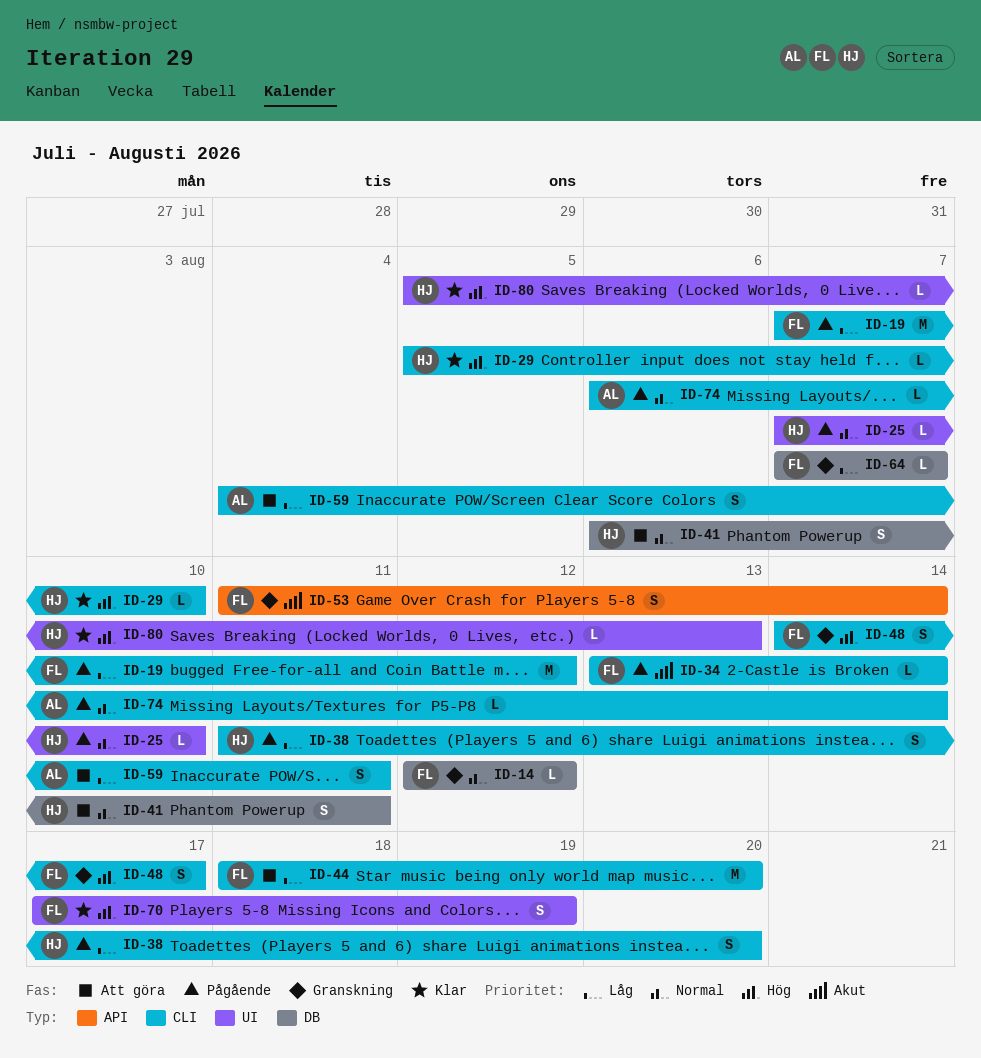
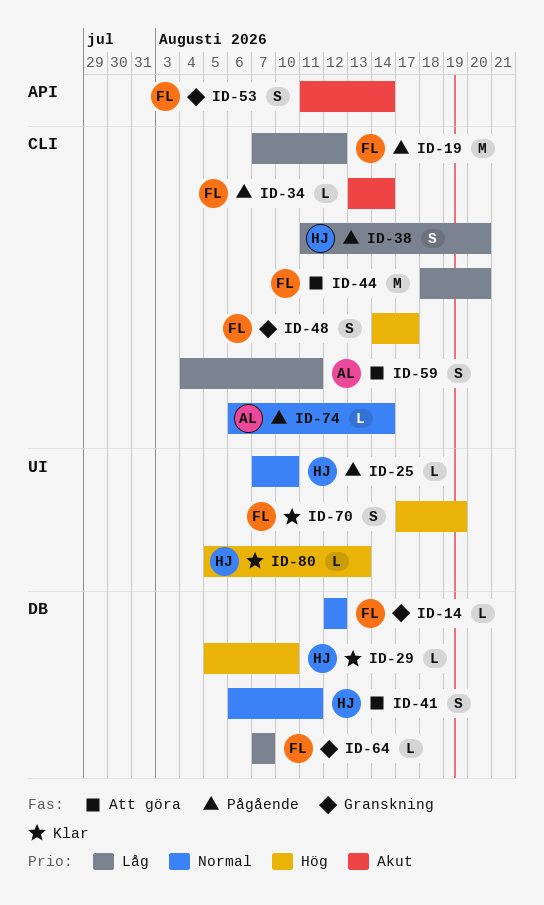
ID-29, label: CLI -> DB

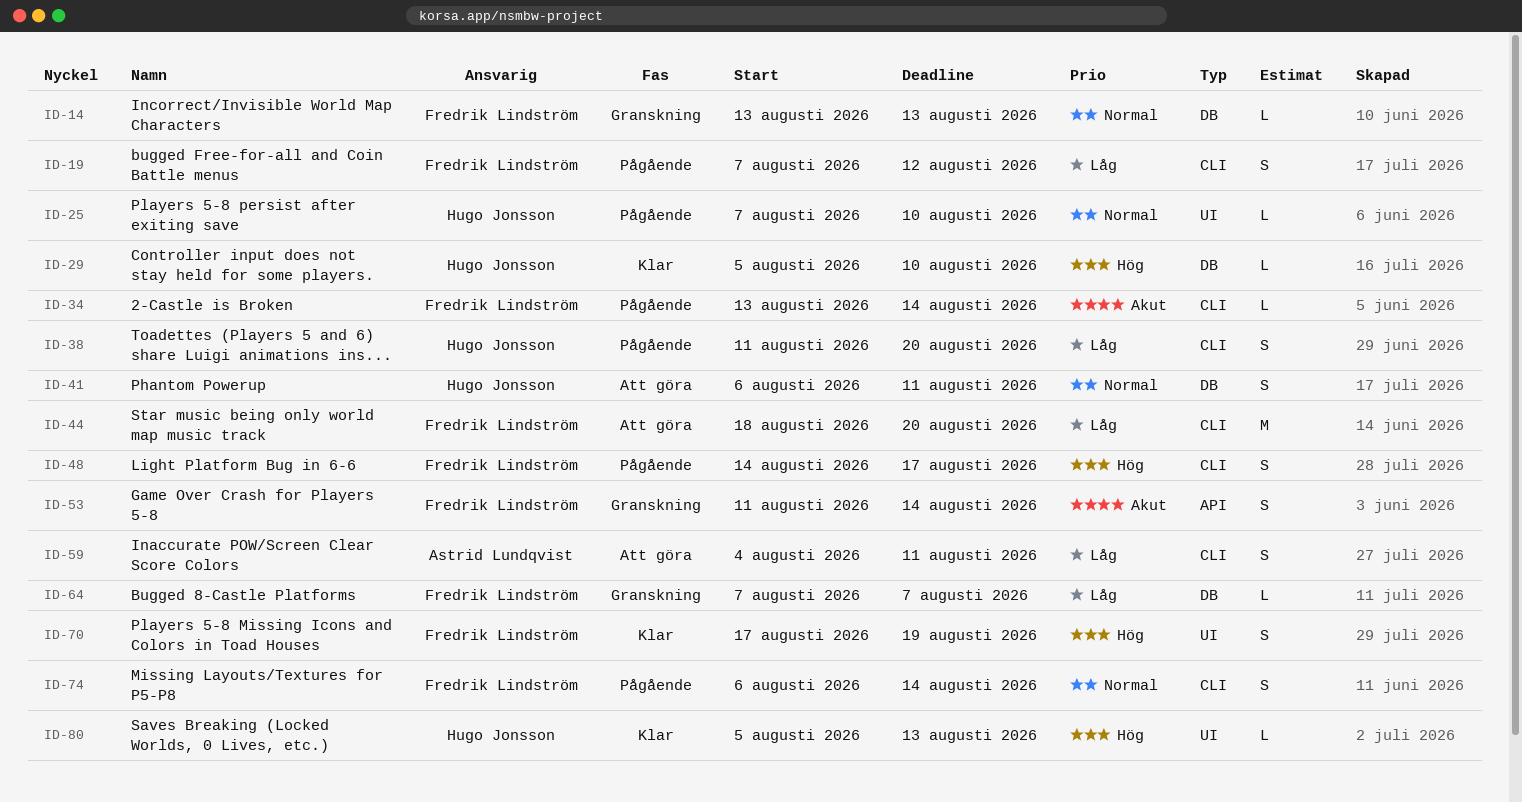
ID-14, start: Aug 12 -> Aug 13
ID-14, due: Aug 12 -> Aug 13
ID-19, estimate: M -> S
ID-48, status: Granskning -> Pågående
ID-74, owner: Astrid Lundqvist -> Fredrik Lindström
ID-74, estimate: L -> S

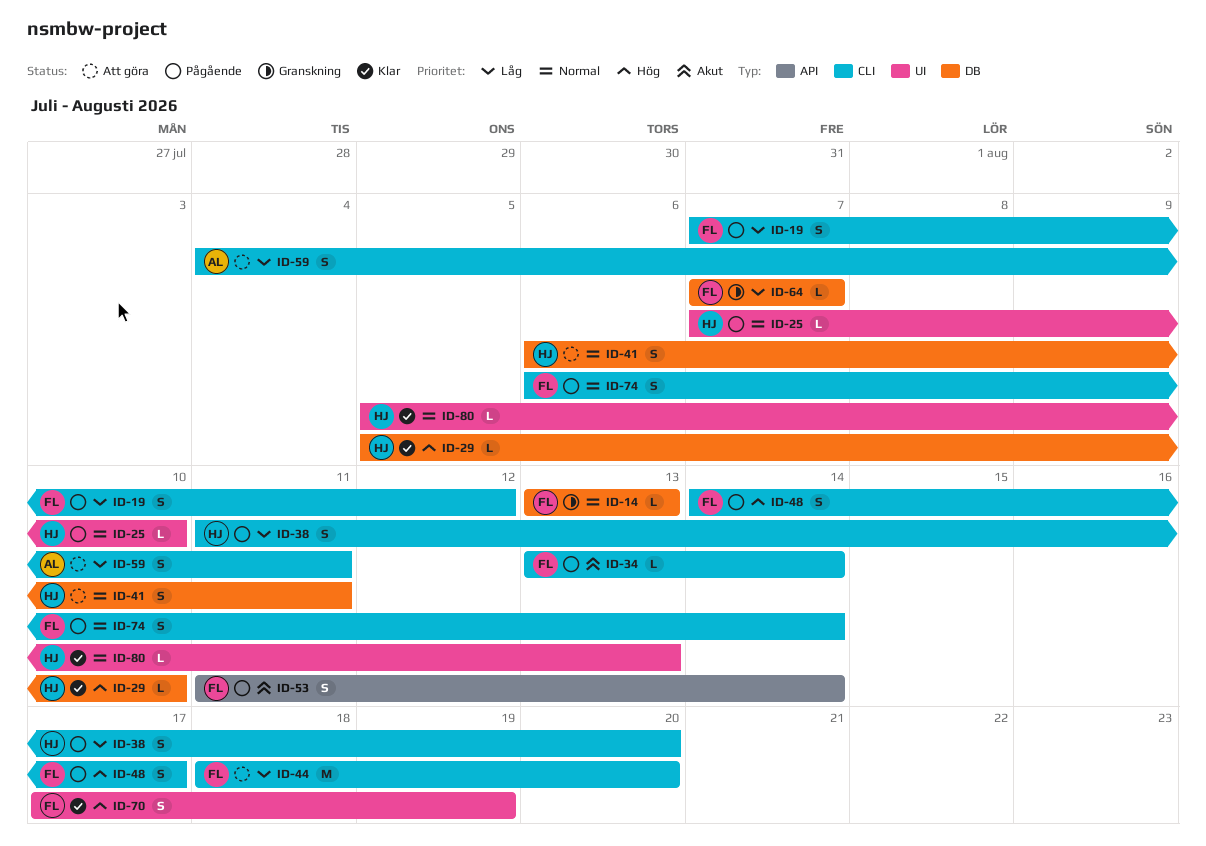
ID-53, status: Granskning -> Pågående
ID-80, priority: Hög -> Normal

